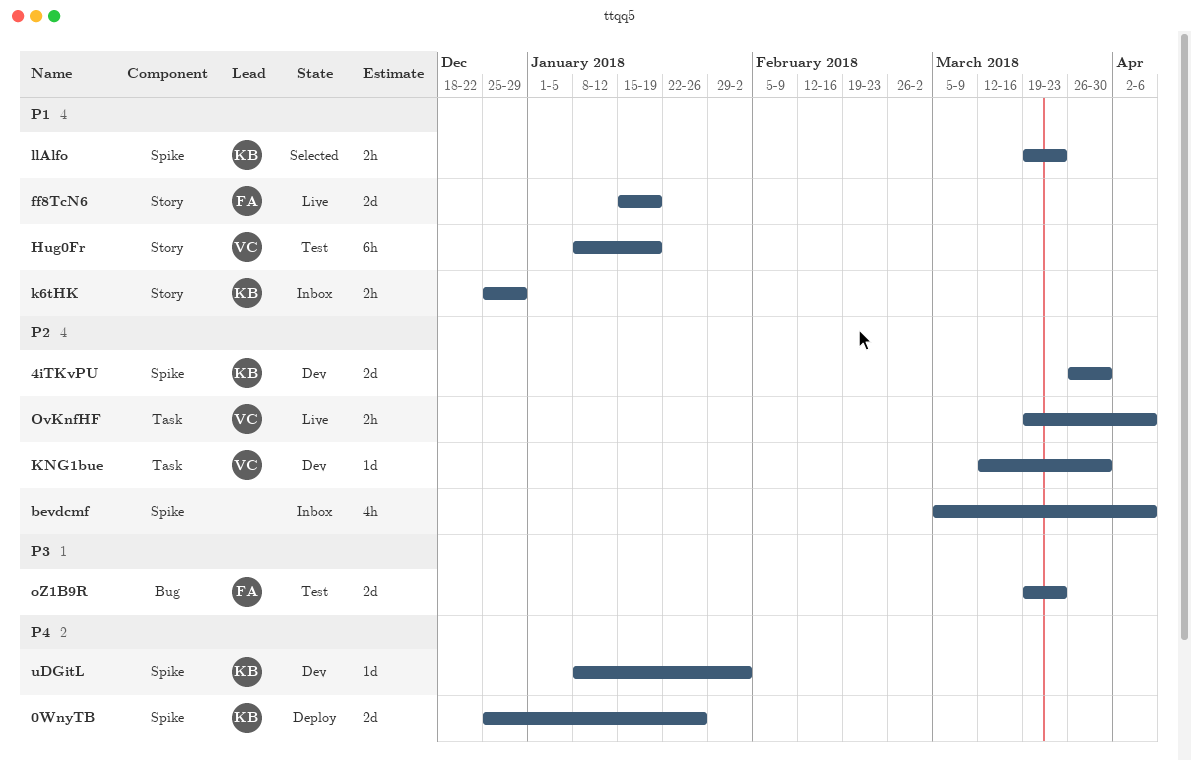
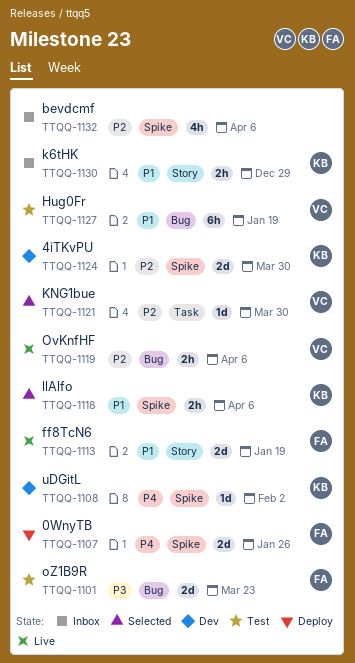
0WnyTB, owner: KB -> FA
Hug0Fr, label: Story -> Bug
KNG1bue, status: Dev -> Selected
llAlfo, due: Mar 23 -> Apr 6
OvKnfHF, label: Task -> Bug

